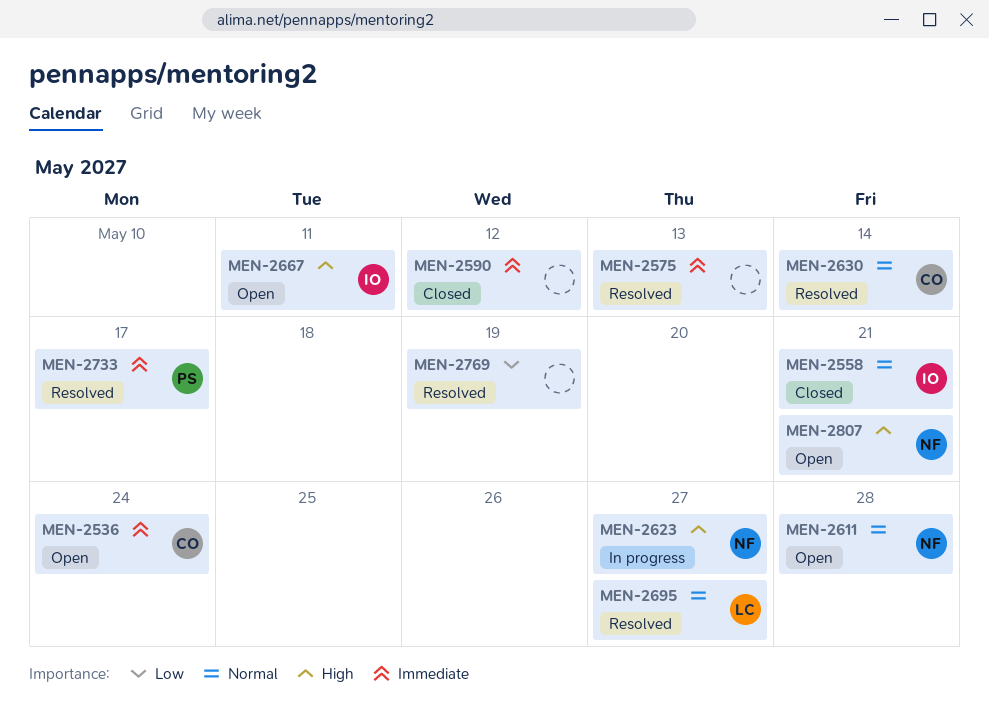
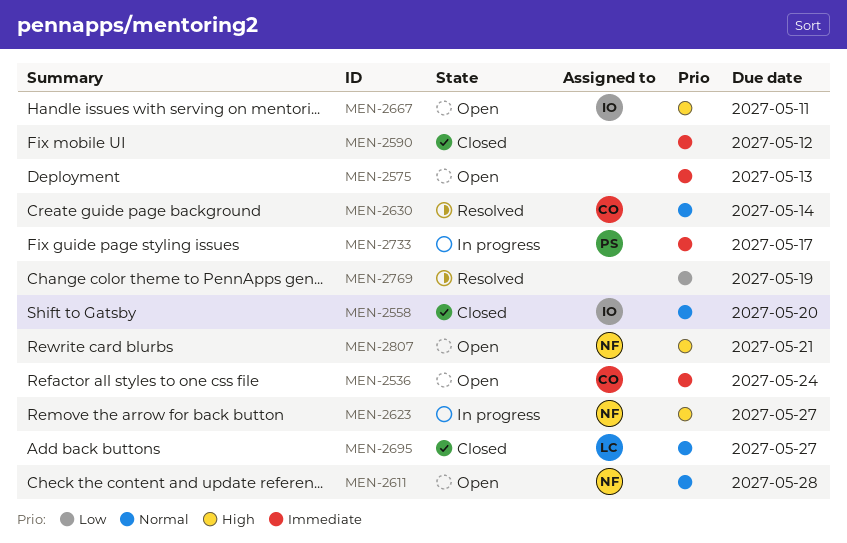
MEN-2558, due: May 21 -> May 20
MEN-2575, status: Resolved -> Open
MEN-2695, status: Resolved -> Closed
MEN-2733, status: Resolved -> In progress

